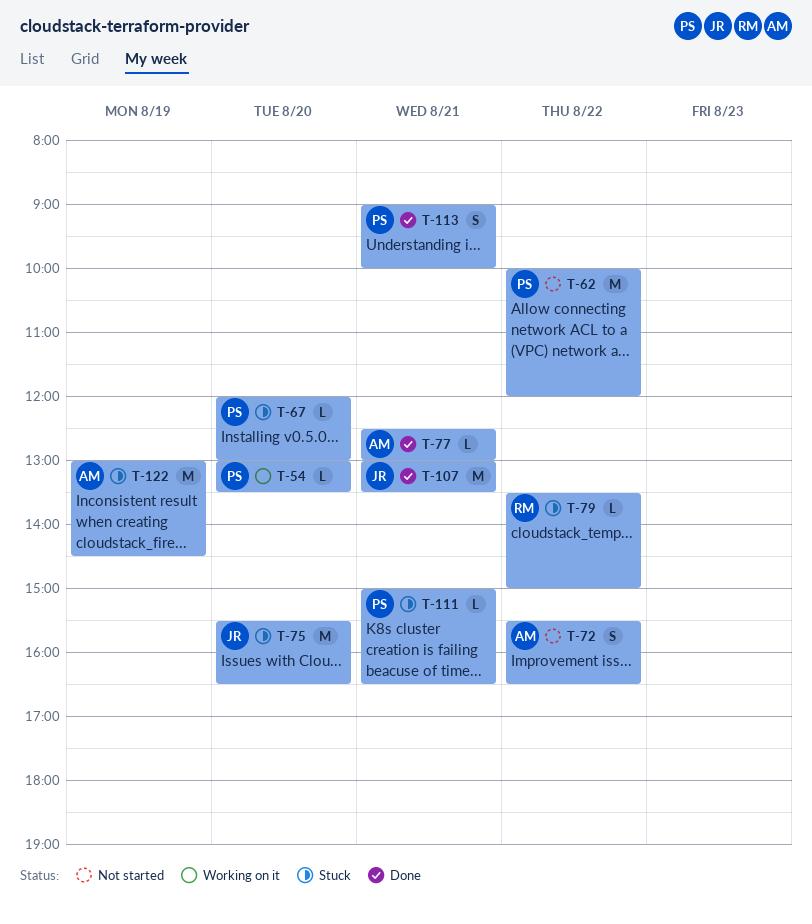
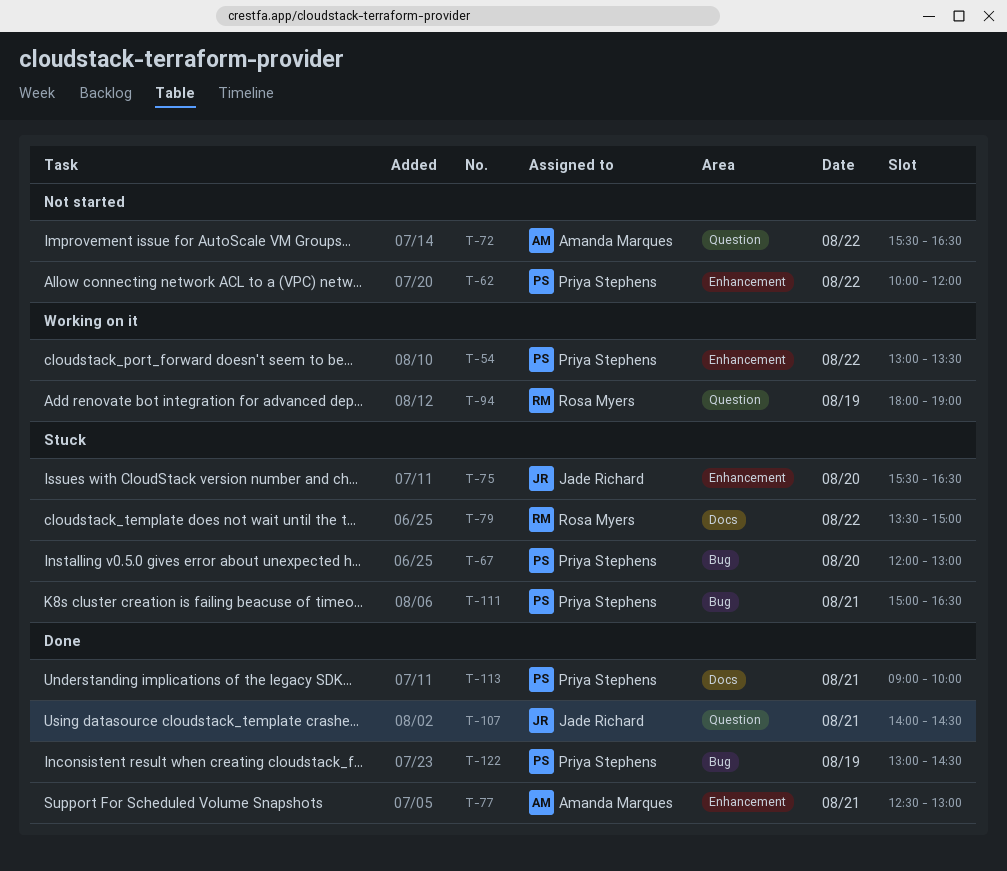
T-54, day: Aug 20 -> Aug 22
T-94: none -> present
T-107, begins: 13:00 -> 14:00
T-107, ends: 13:30 -> 14:30
T-122, status: Stuck -> Done
T-122, owner: Amanda Marques -> Priya Stephens

